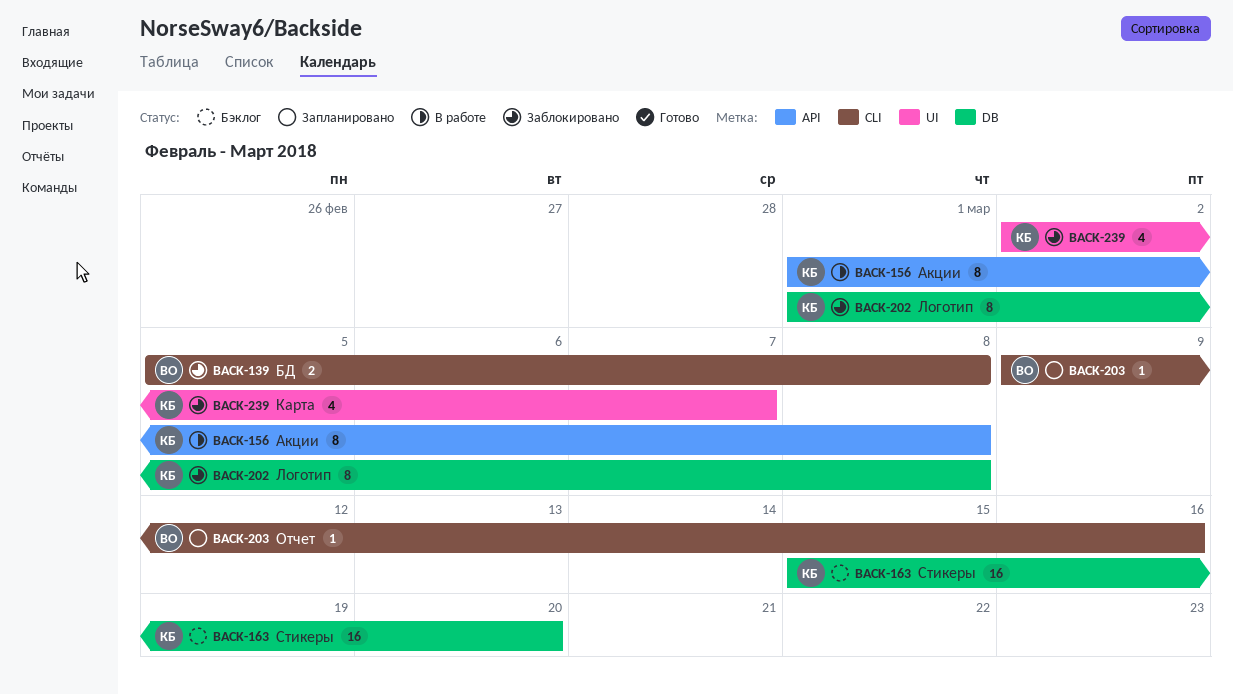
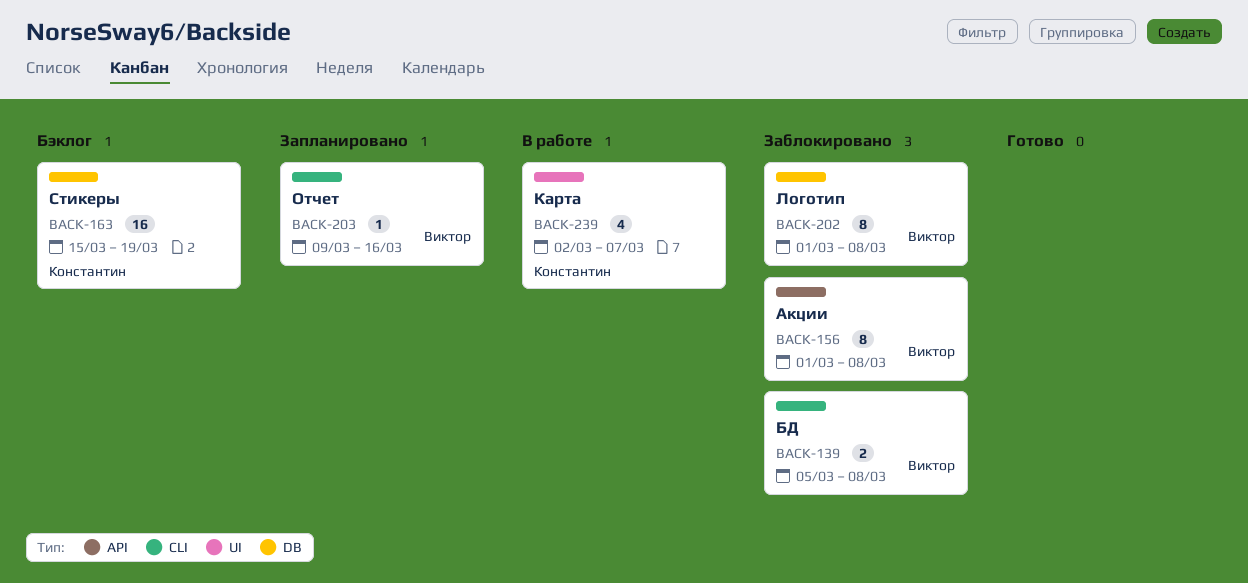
BACK-156, status: В работе -> Заблокировано
BACK-156, owner: Константин -> Виктор
BACK-163, due: Mar 20 -> Mar 19
BACK-202, owner: Константин -> Виктор
BACK-239, status: Заблокировано -> В работе

